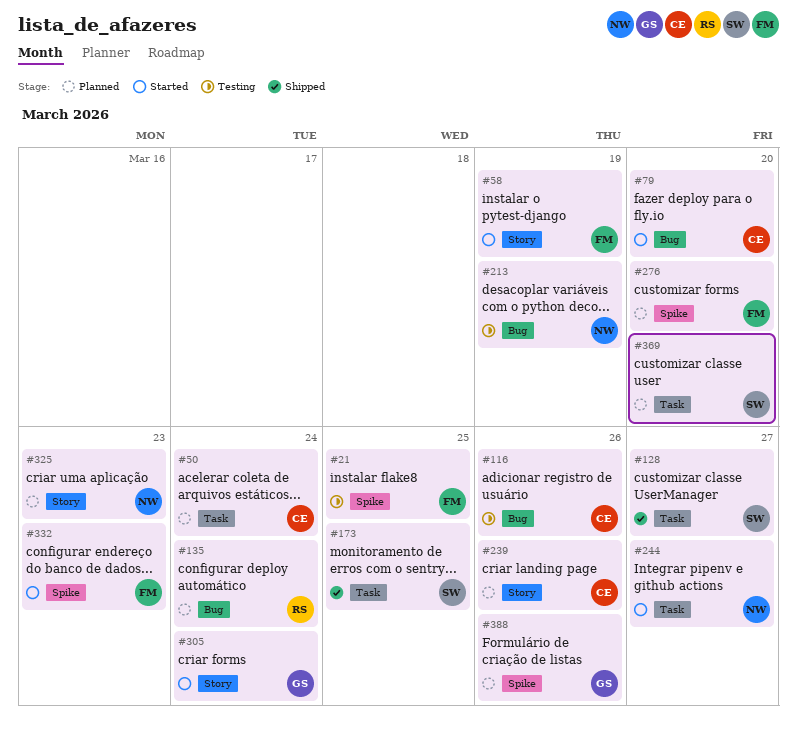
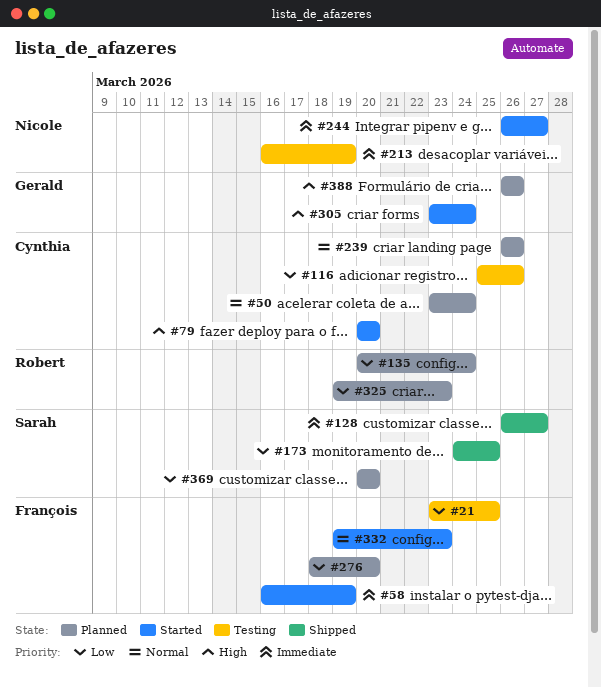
#325, owner: Nicole -> Robert

